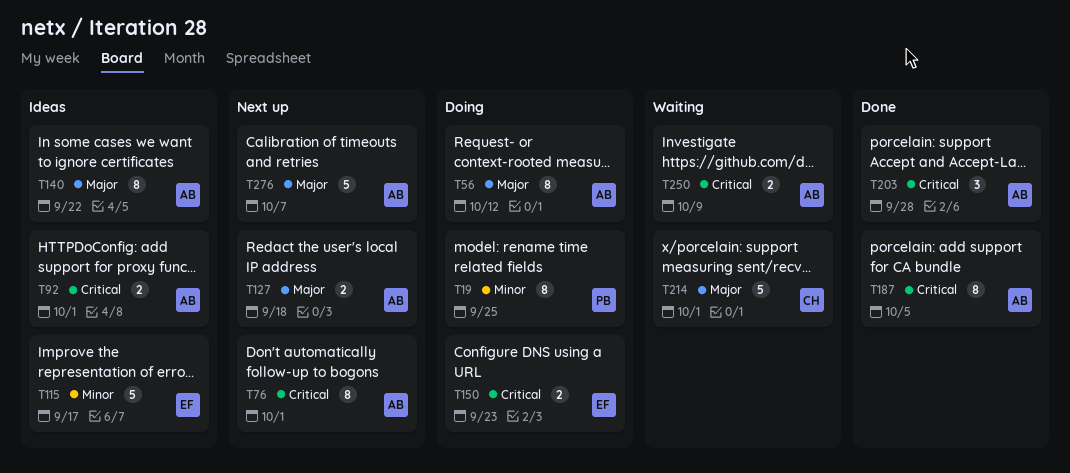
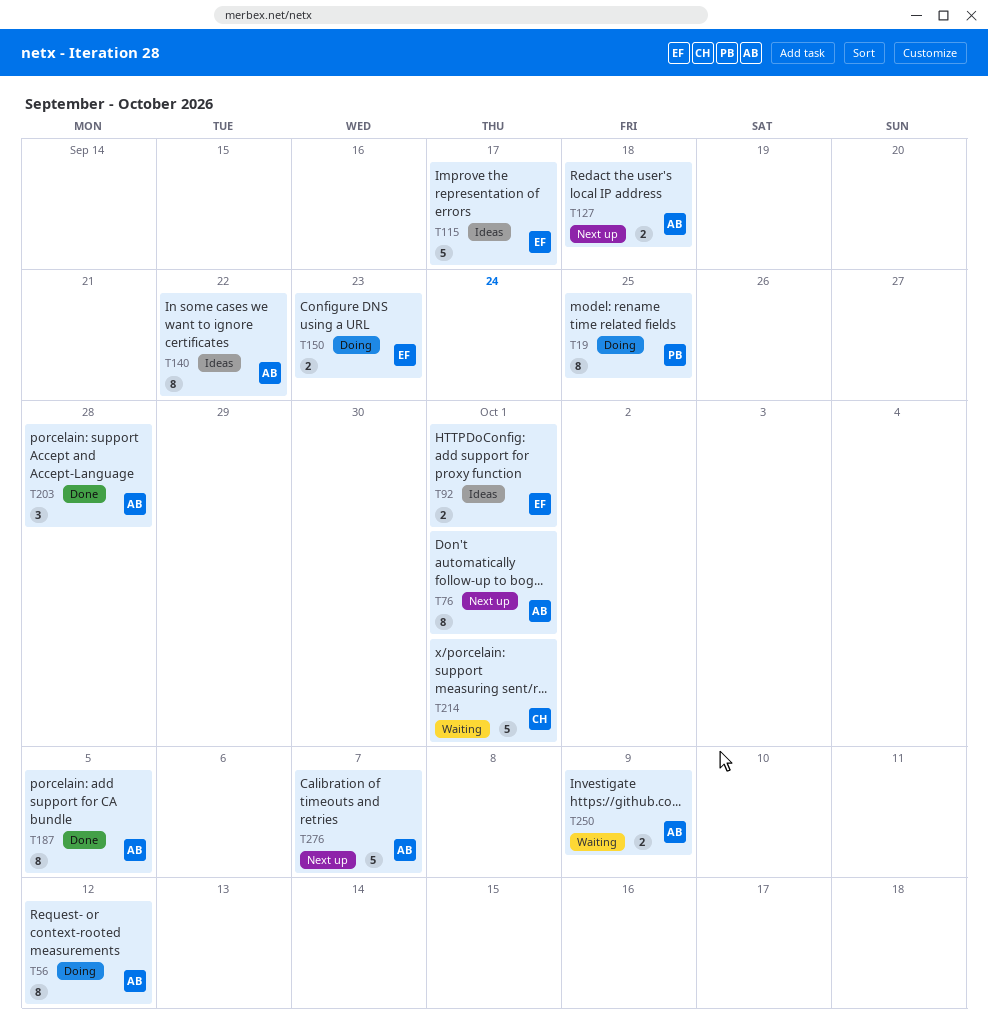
T92, owner: AB -> EF

